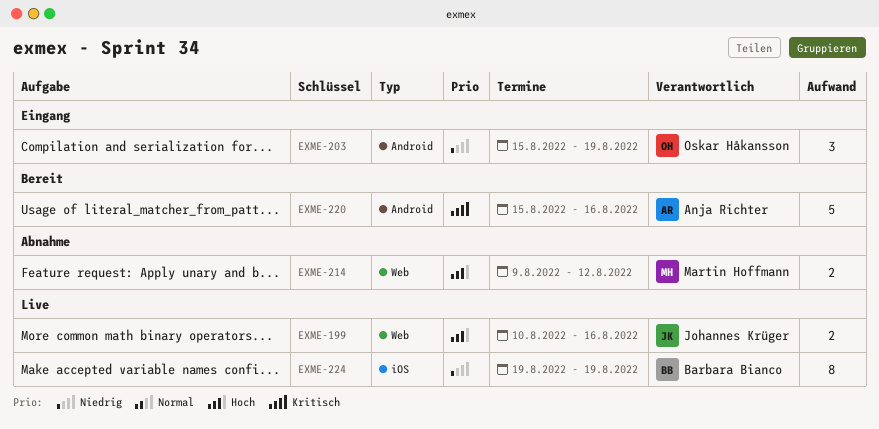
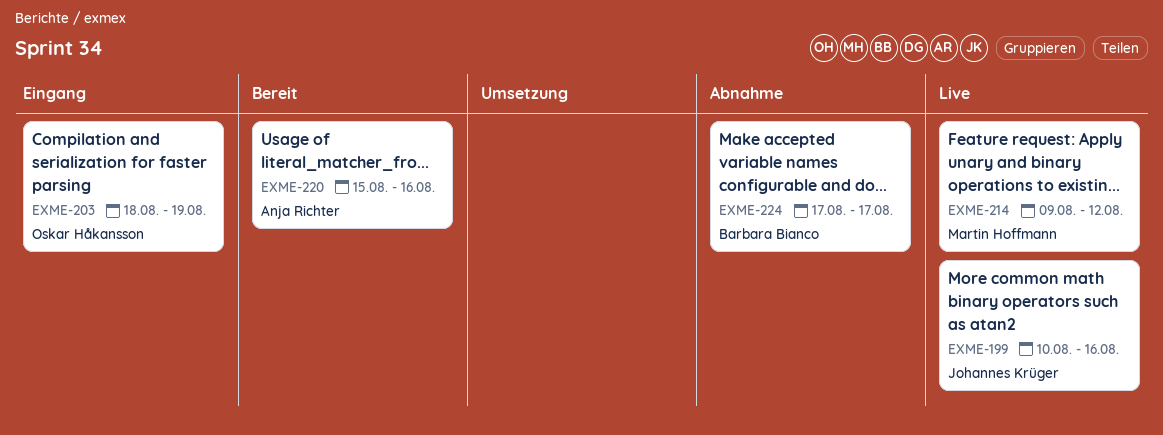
EXME-203, start: Aug 15 -> Aug 18
EXME-214, status: Abnahme -> Live
EXME-224, status: Live -> Abnahme
EXME-224, start: Aug 19 -> Aug 17
EXME-224, due: Aug 19 -> Aug 17

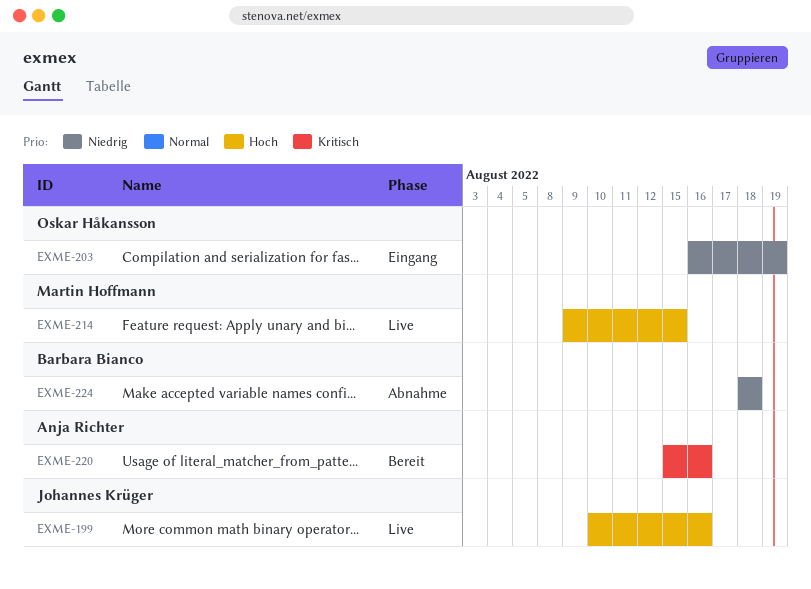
EXME-203, start: Aug 18 -> Aug 16
EXME-214, due: Aug 12 -> Aug 15
EXME-224, start: Aug 17 -> Aug 18
EXME-224, due: Aug 17 -> Aug 18

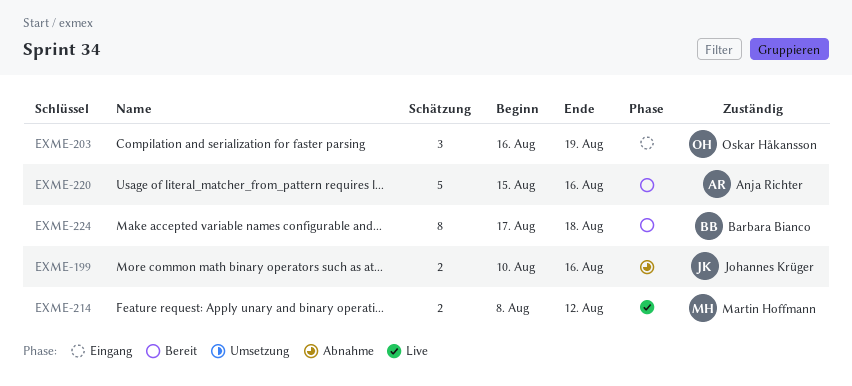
EXME-199, status: Live -> Abnahme
EXME-214, start: Aug 9 -> Aug 8
EXME-214, due: Aug 15 -> Aug 12
EXME-224, status: Abnahme -> Bereit
EXME-224, start: Aug 18 -> Aug 17

